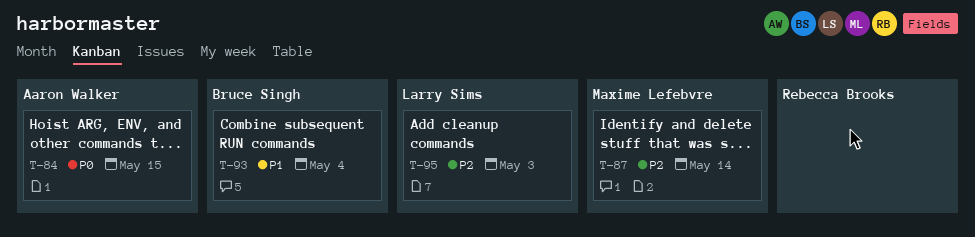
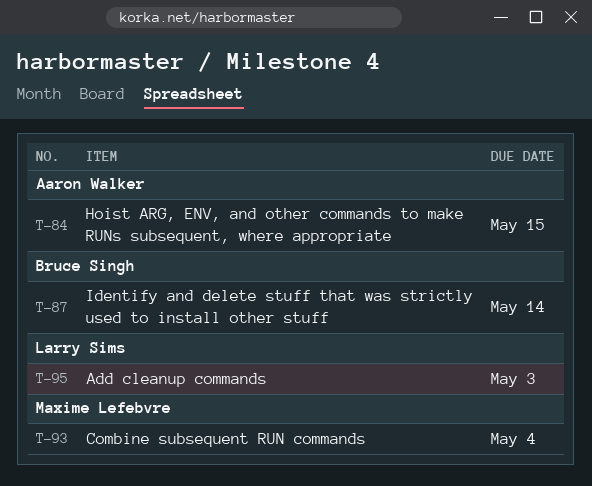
T-87, owner: Maxime Lefebvre -> Bruce Singh
T-93, owner: Bruce Singh -> Maxime Lefebvre

